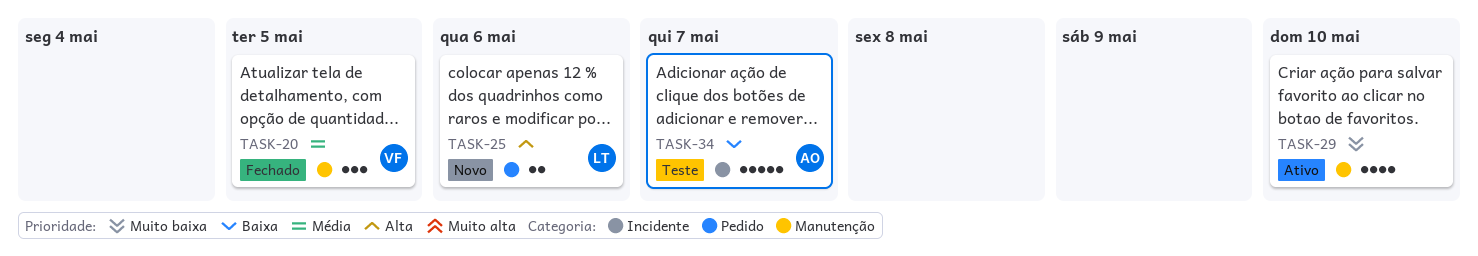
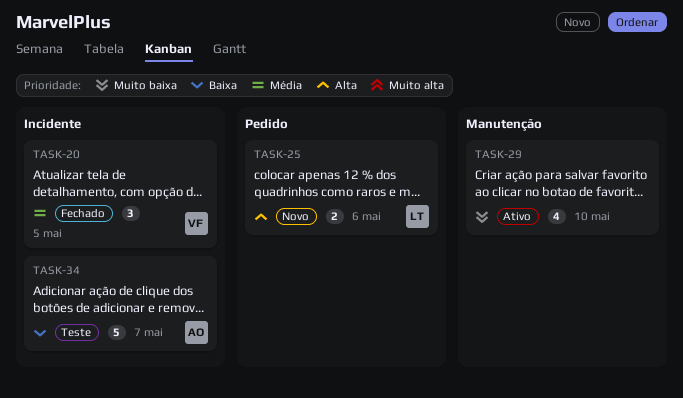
TASK-20, label: Manutenção -> Incidente

